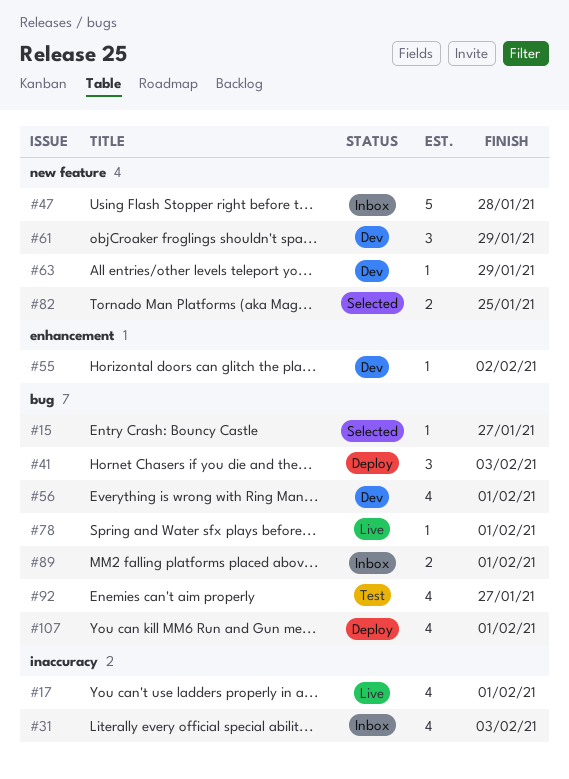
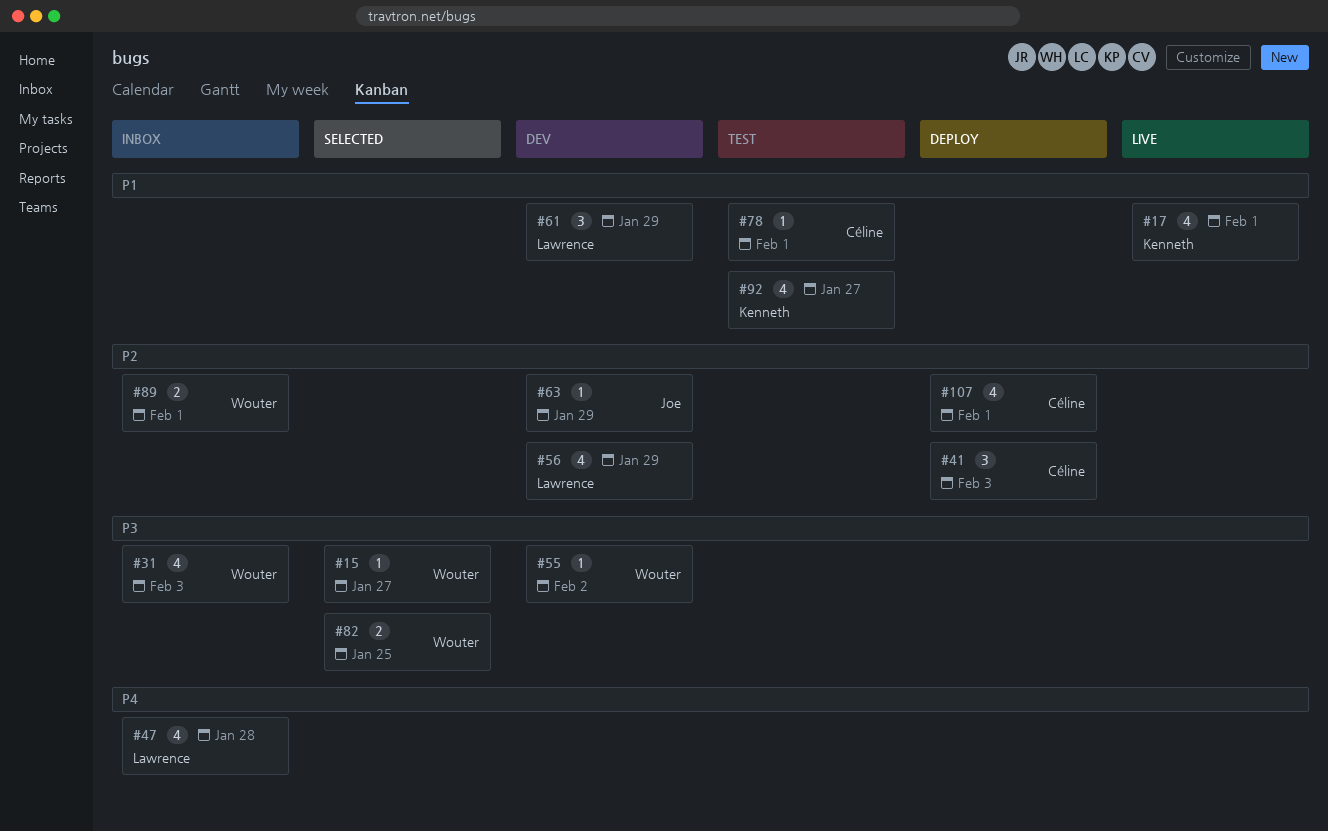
#47, estimate: 5 -> 4
#56, due: Feb 1 -> Jan 29
#78, status: Live -> Test

